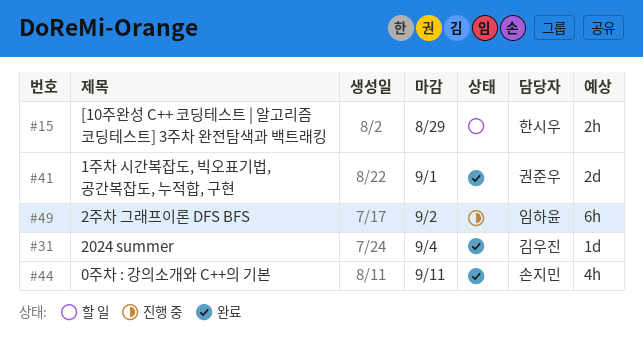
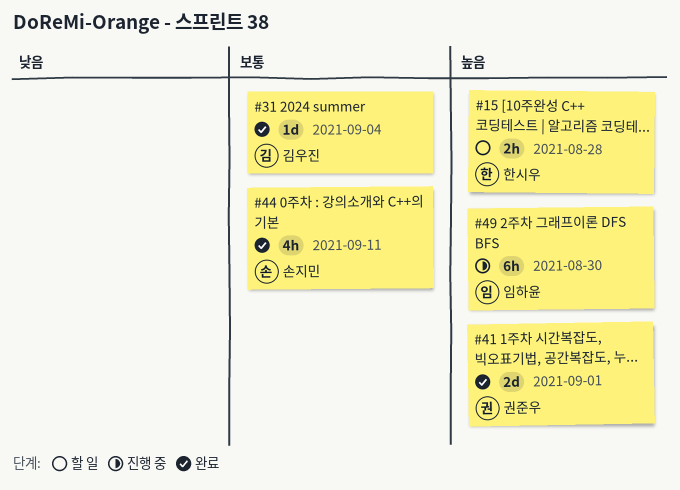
#15, due: Aug 29 -> Aug 28
#49, due: Sep 2 -> Aug 30

